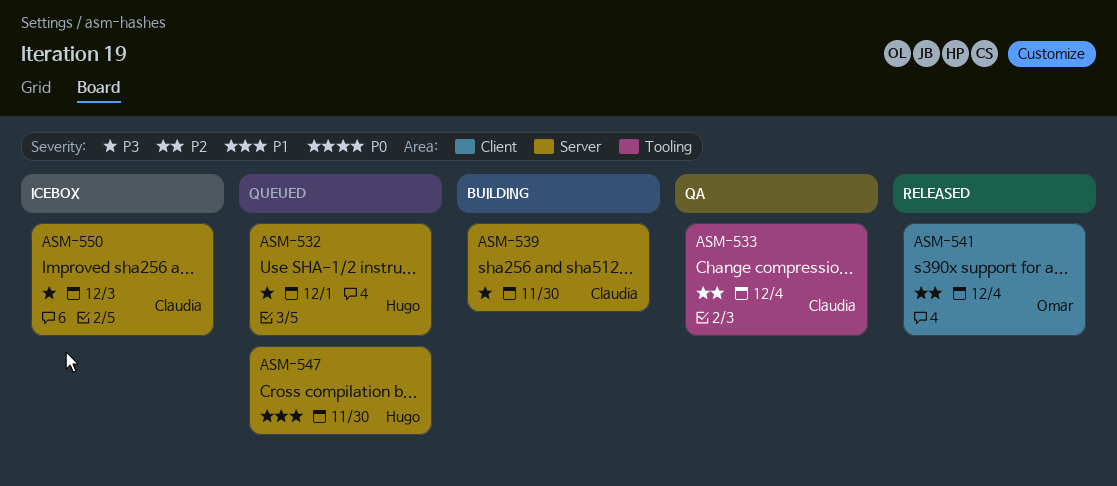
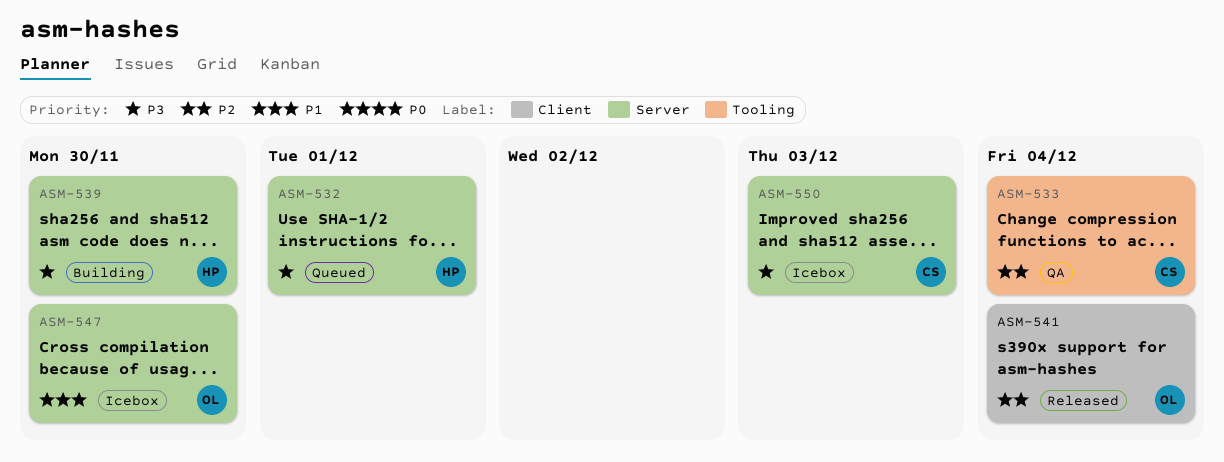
ASM-539, owner: Claudia -> Hugo
ASM-547, status: Queued -> Icebox
ASM-547, owner: Hugo -> Omar

